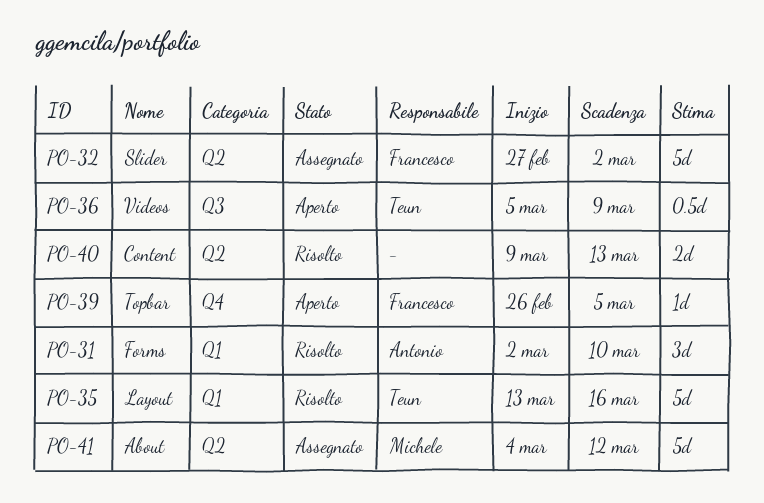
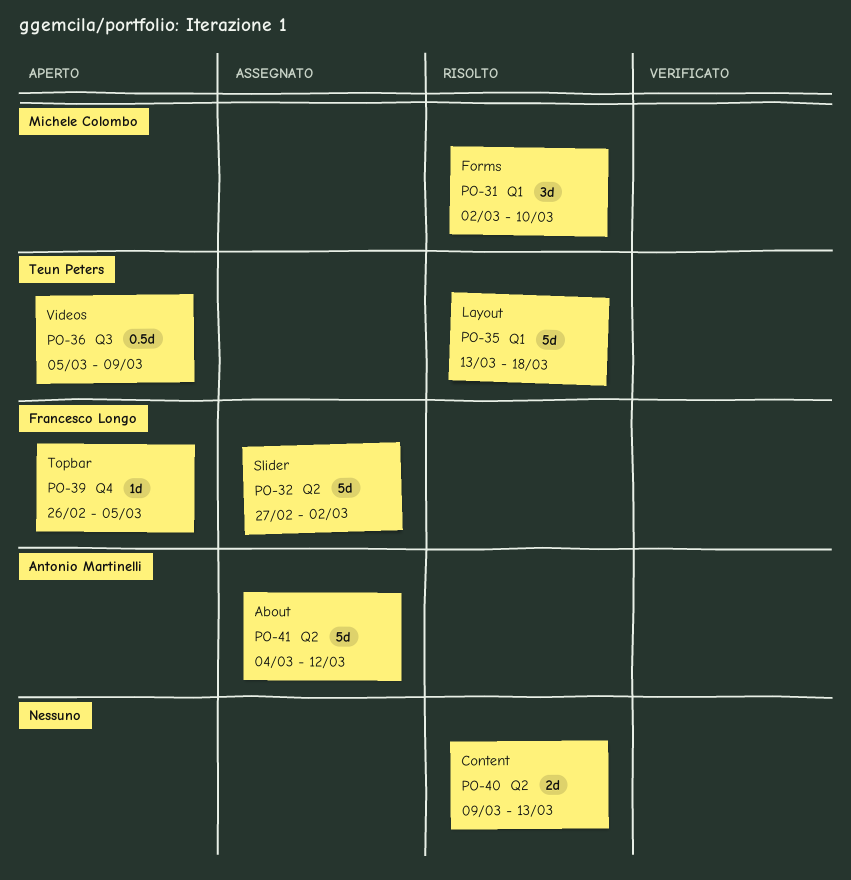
PO-31, owner: Antonio Martinelli -> Michele Colombo
PO-35, due: Mar 16 -> Mar 18
PO-41, owner: Michele Colombo -> Antonio Martinelli

